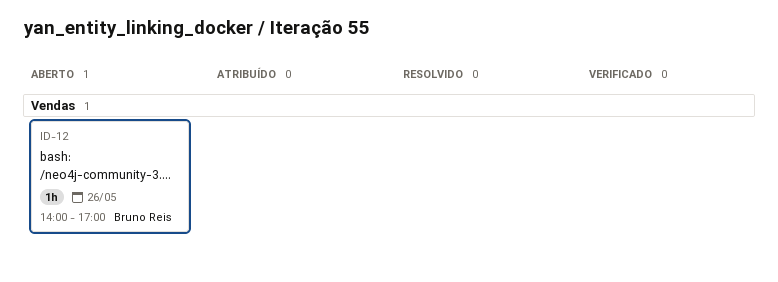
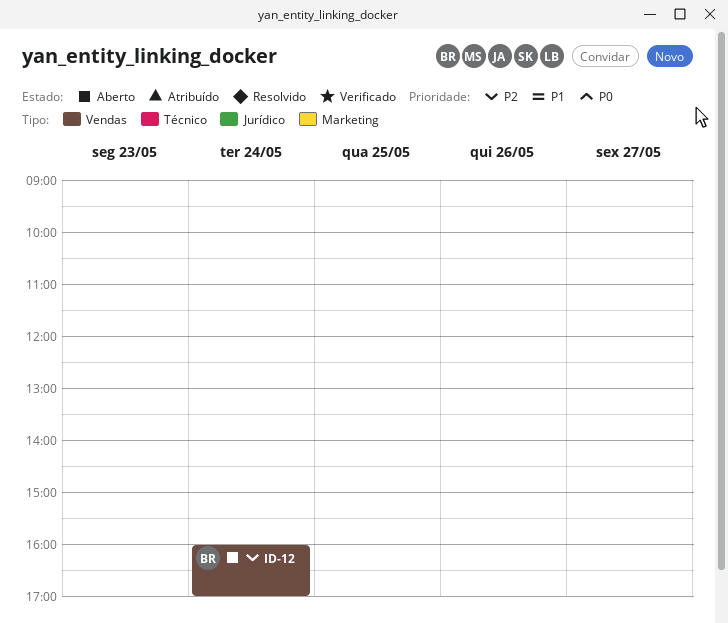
ID-12, day: May 26 -> May 24
ID-12, begins: 14:00 -> 16:00

